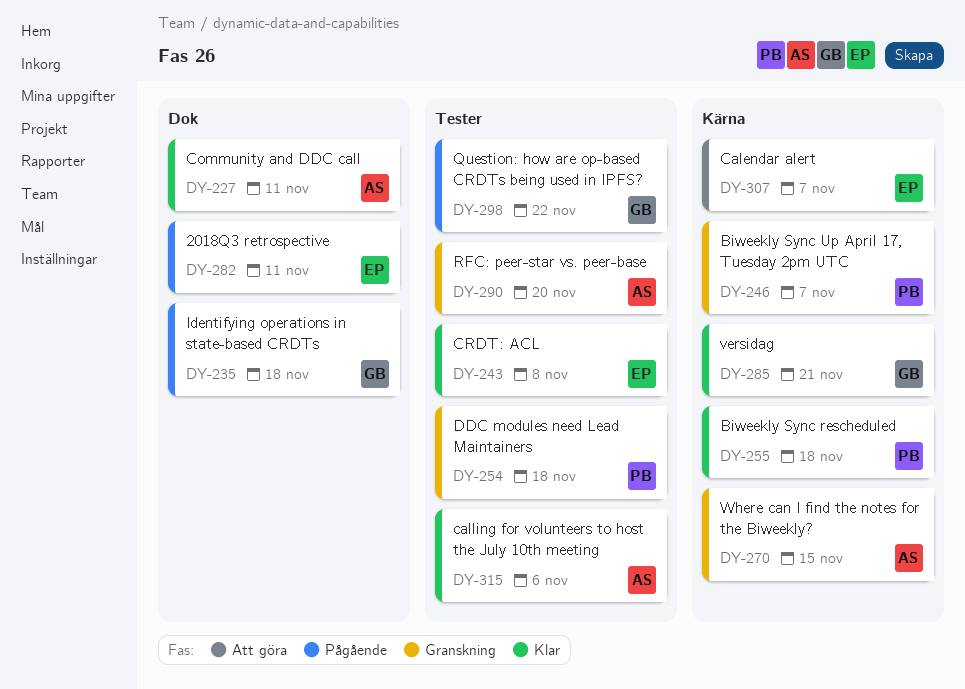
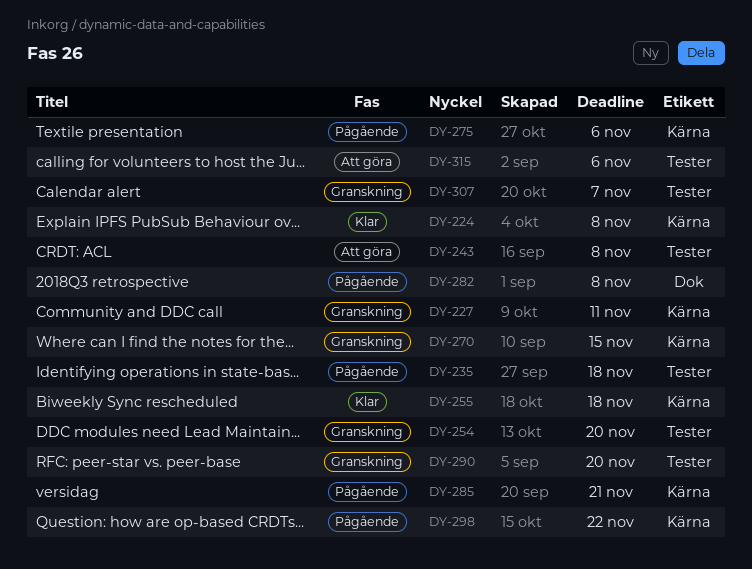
DY-224: none -> present
DY-227, status: Klar -> Granskning
DY-227, label: Dok -> Kärna
DY-235, label: Dok -> Tester
DY-243, status: Klar -> Att göra
DY-246: present -> none
DY-254, due: Nov 18 -> Nov 20
DY-275: none -> present
DY-282, due: Nov 11 -> Nov 8
DY-285, status: Klar -> Pågående
DY-298, label: Tester -> Kärna
DY-307, status: Att göra -> Granskning
DY-307, label: Kärna -> Tester
DY-315, status: Klar -> Att göra

